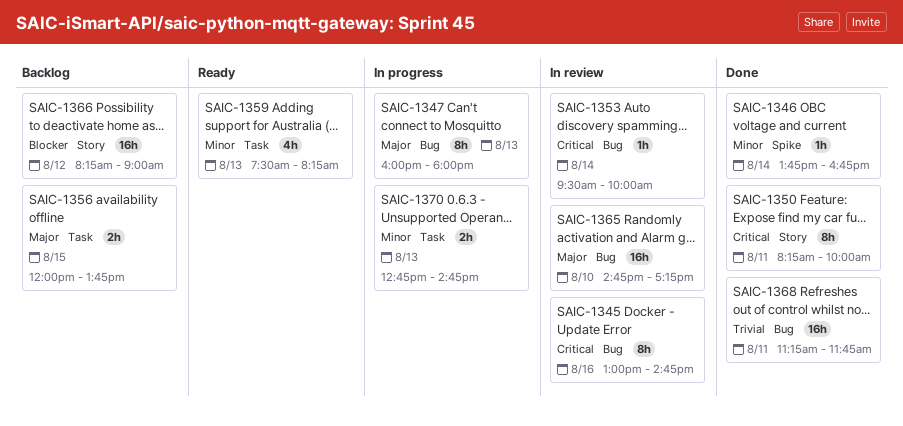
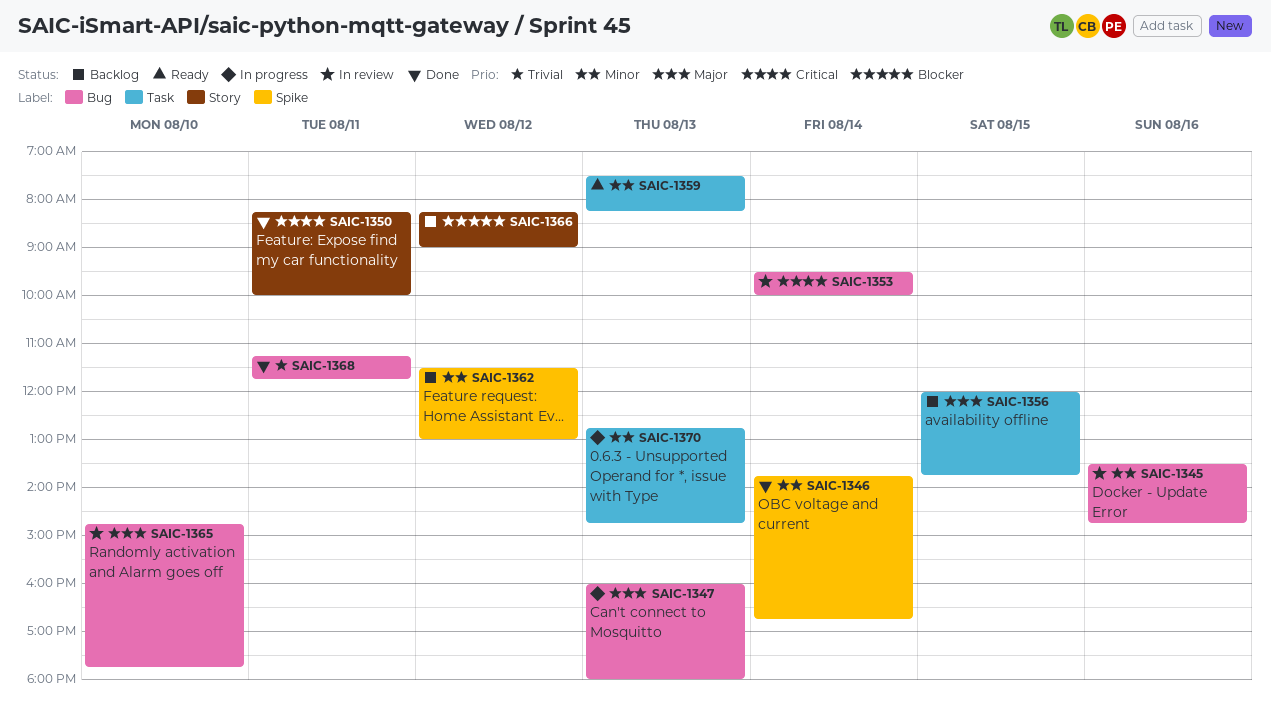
SAIC-1345, priority: Critical -> Minor
SAIC-1345, begins: 13:00 -> 13:30
SAIC-1362: none -> present
SAIC-1365, ends: 17:15 -> 17:45

